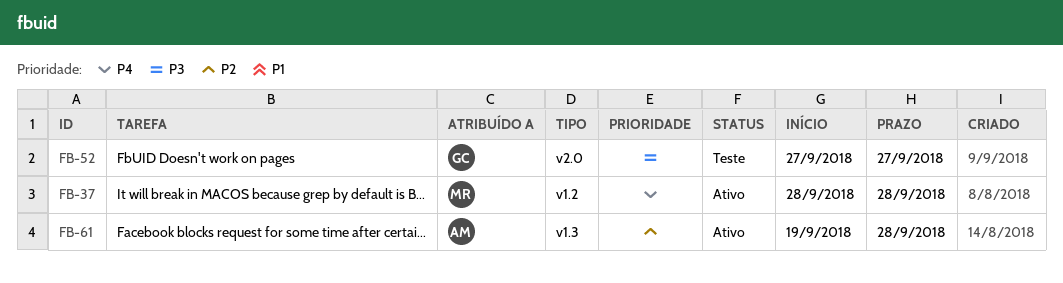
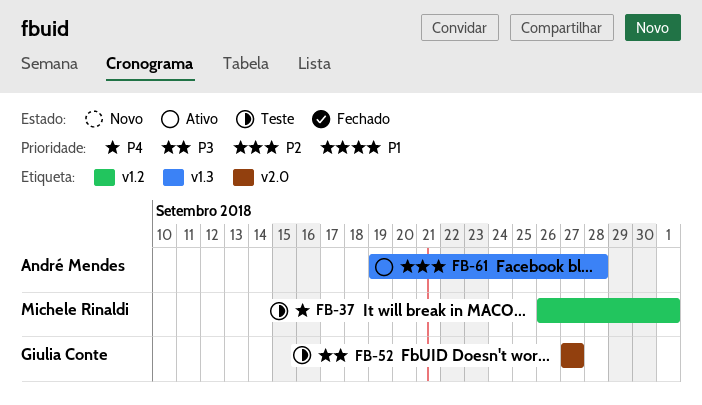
FB-37, status: Ativo -> Teste
FB-37, start: Sep 28 -> Sep 26
FB-37, due: Sep 28 -> Oct 1

